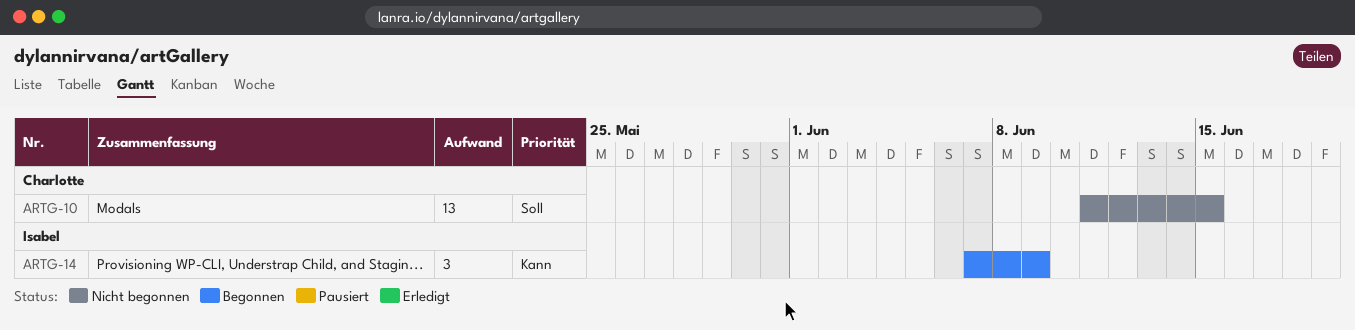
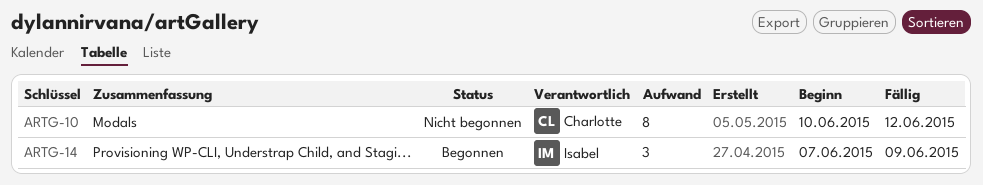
ARTG-10, estimate: 13 -> 8
ARTG-10, start: Jun 11 -> Jun 10
ARTG-10, due: Jun 15 -> Jun 12

